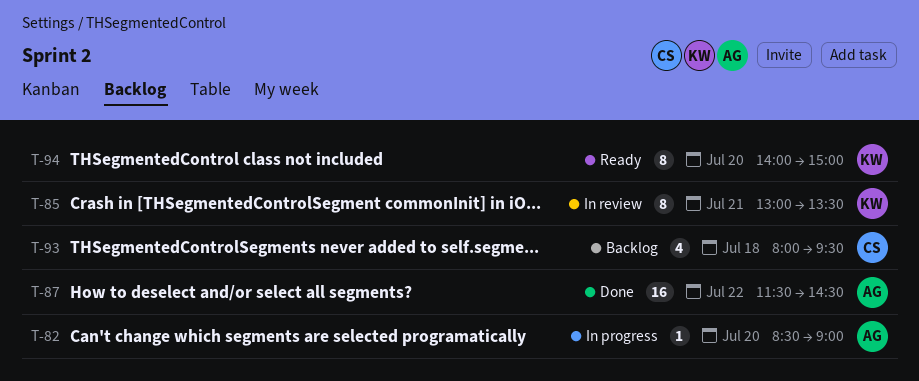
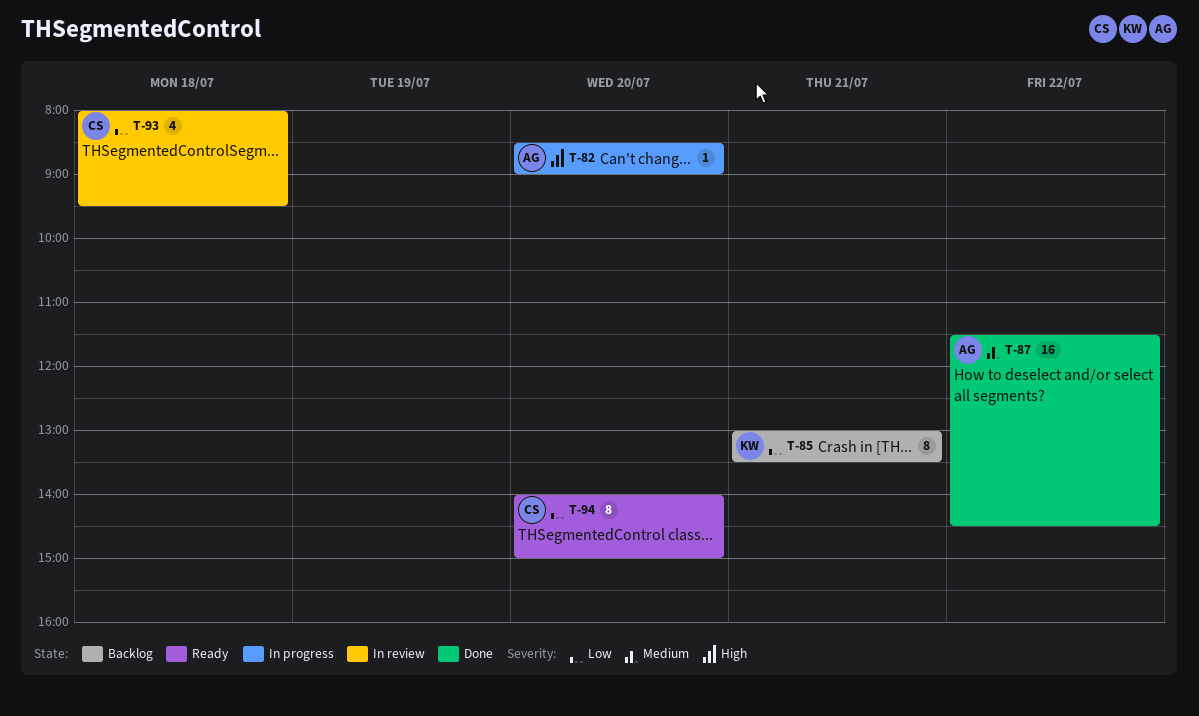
T-85, status: In review -> Backlog
T-93, status: Backlog -> In review
T-94, owner: KW -> CS

